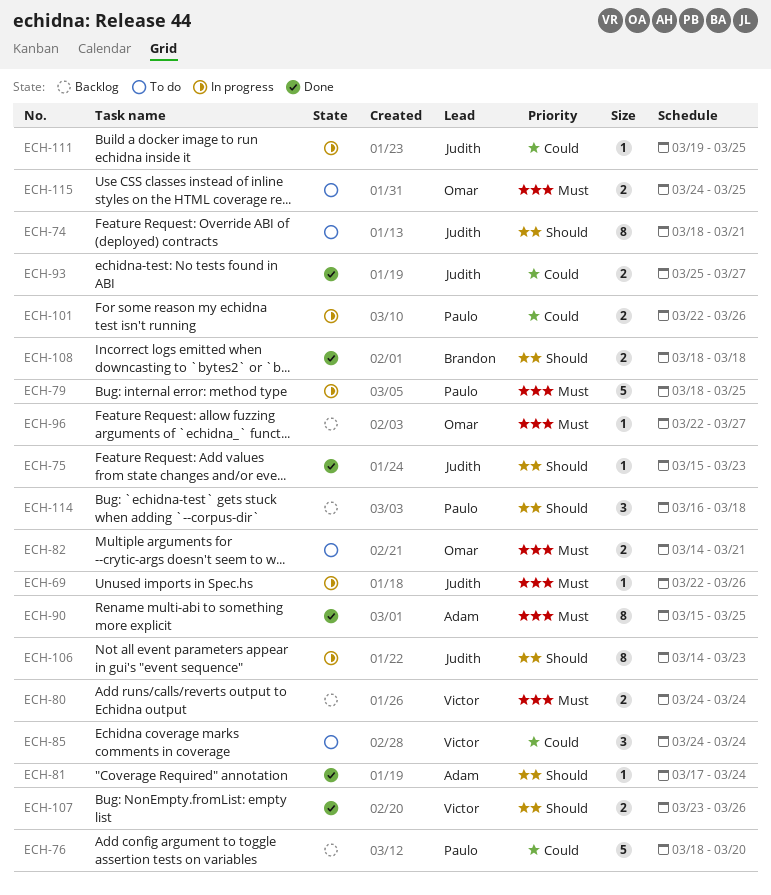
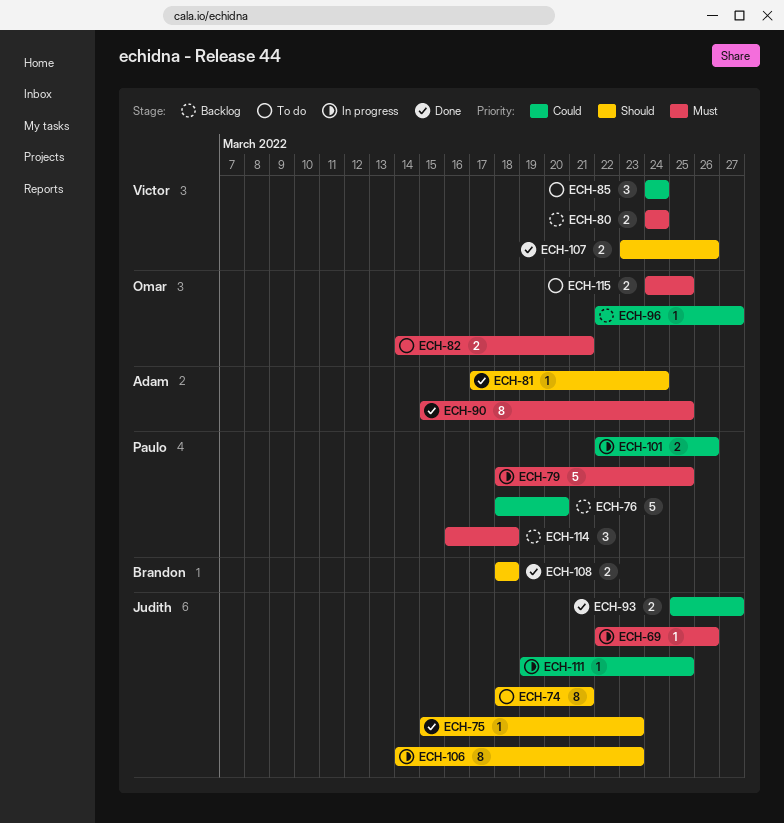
ECH-96, priority: Must -> Could
ECH-114, priority: Should -> Must

